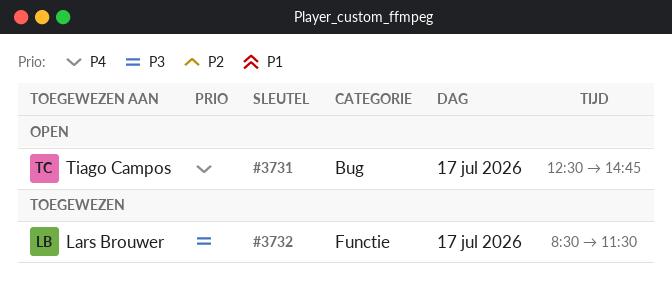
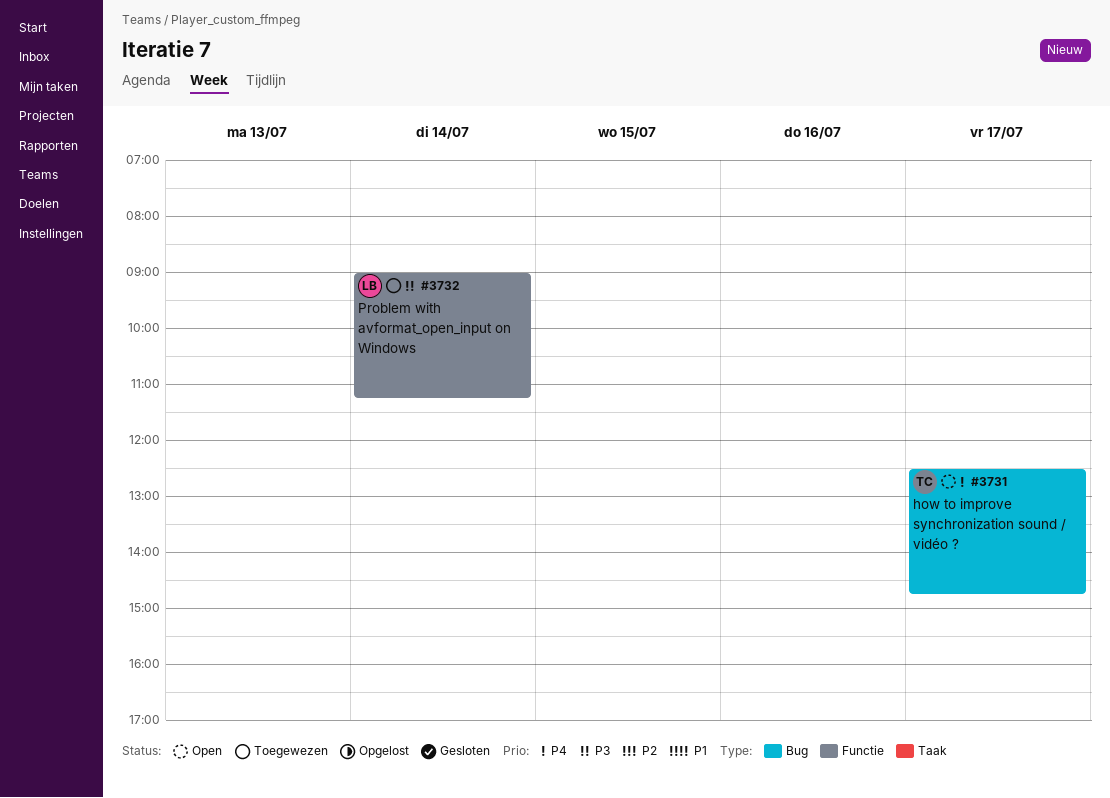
#3732, day: Jul 17 -> Jul 14
#3732, begins: 08:30 -> 09:00
#3732, ends: 11:30 -> 11:15

